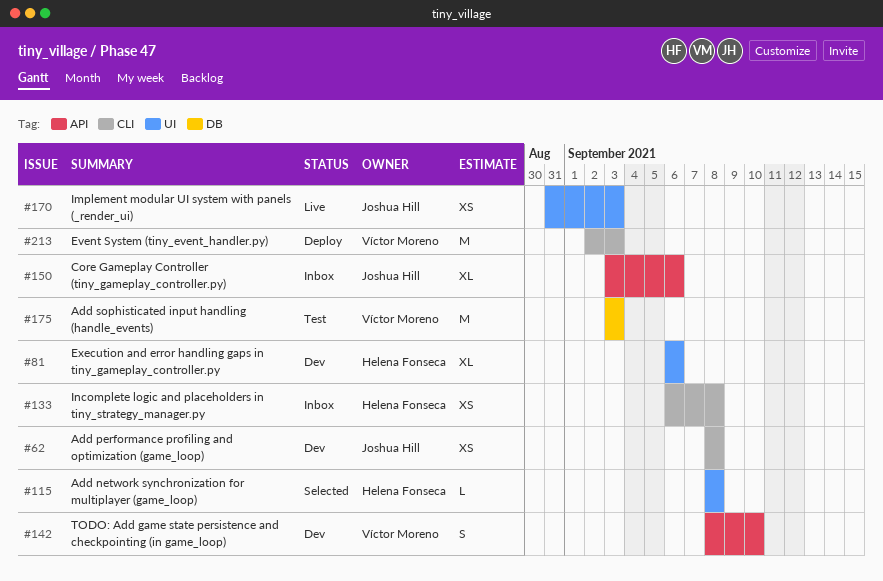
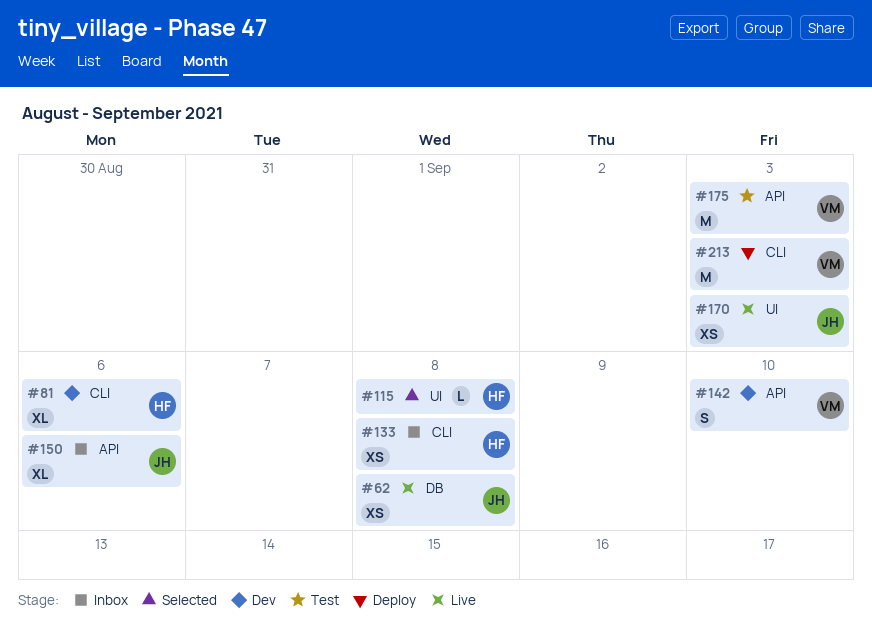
#62, status: Dev -> Live
#62, label: CLI -> DB
#81, label: UI -> CLI
#175, label: DB -> API

